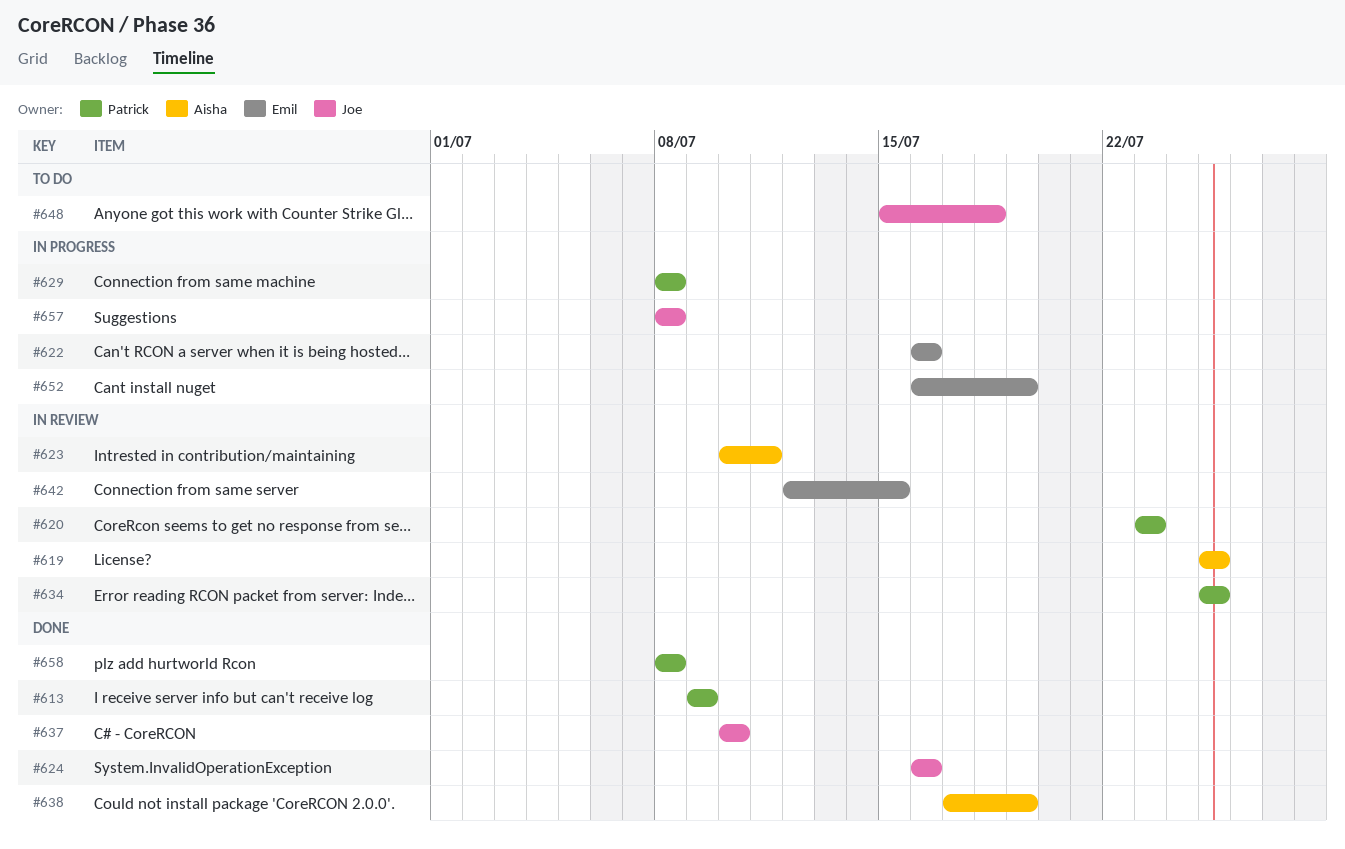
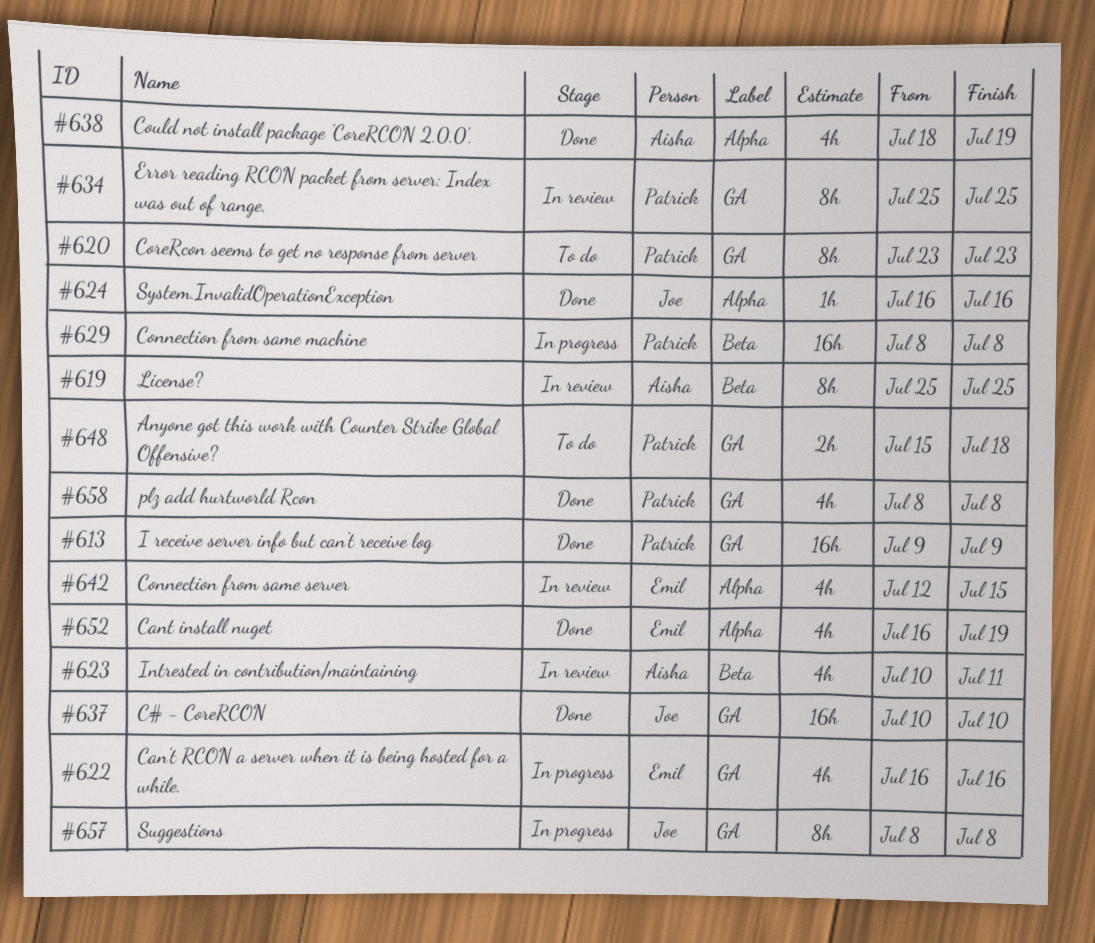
#620, status: In review -> To do
#638, start: Jul 17 -> Jul 18
#648, owner: Joe -> Patrick
#652, status: In progress -> Done

